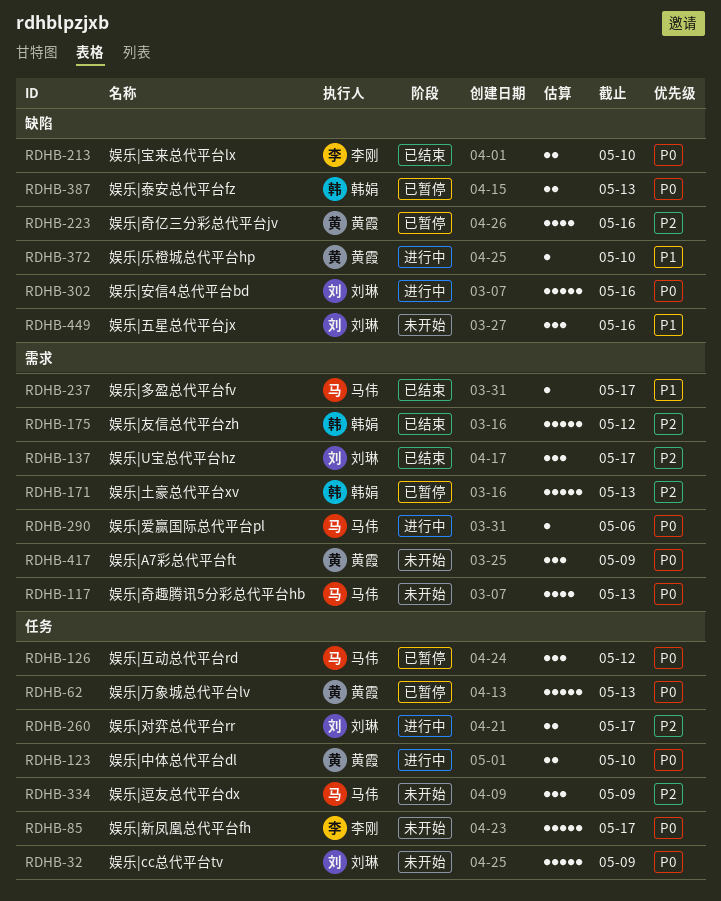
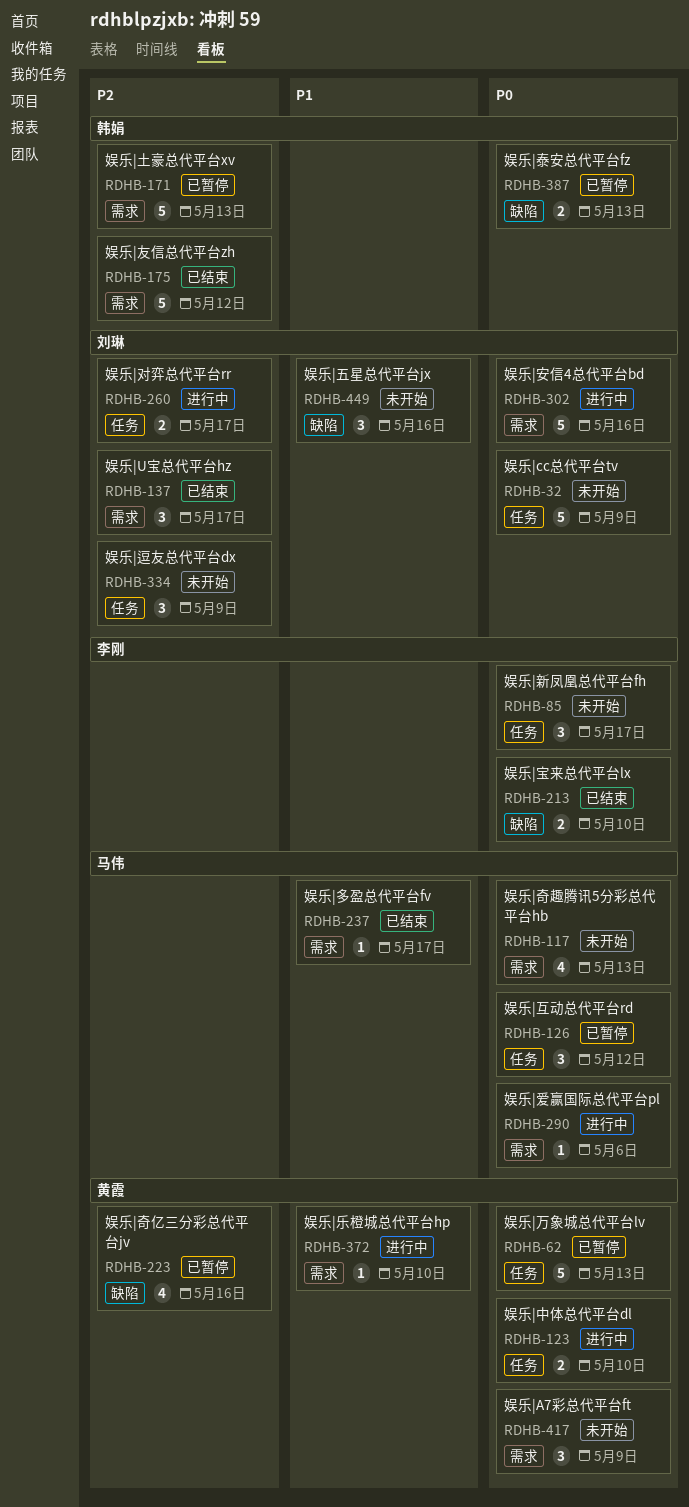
RDHB-85, estimate: 5 -> 3
RDHB-302, label: 缺陷 -> 需求
RDHB-334, owner: 马伟 -> 刘琳
RDHB-372, label: 缺陷 -> 需求

